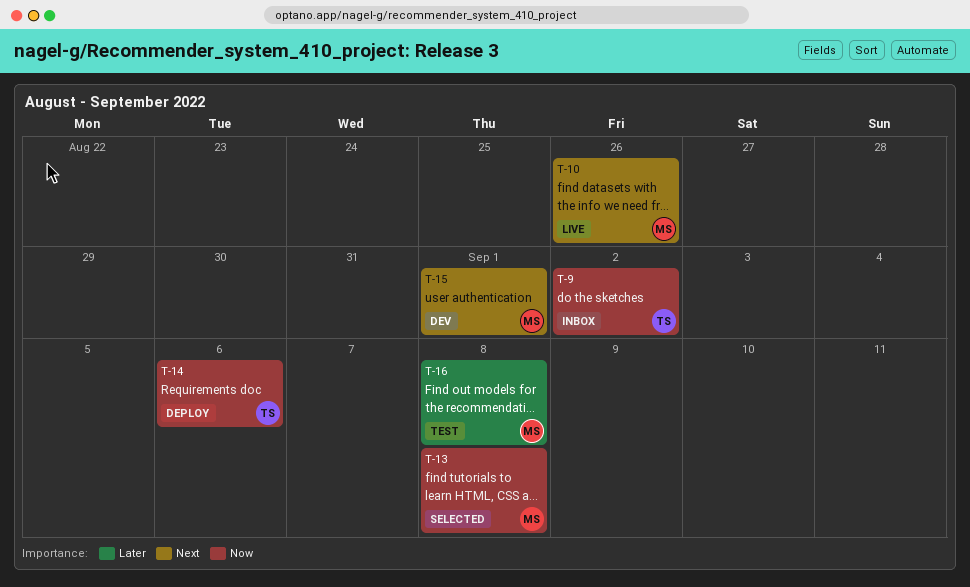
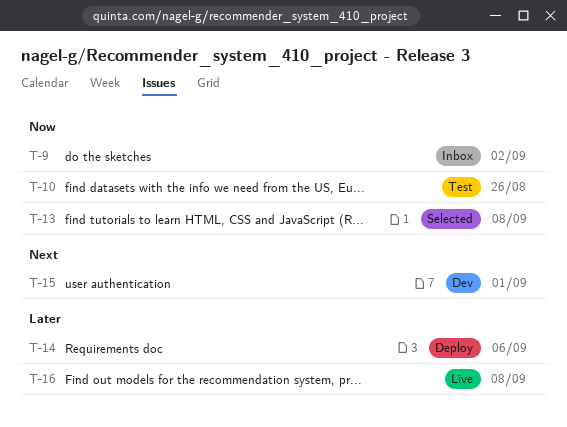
T-10, status: Live -> Test
T-10, priority: Next -> Now
T-14, priority: Now -> Later
T-16, status: Test -> Live

